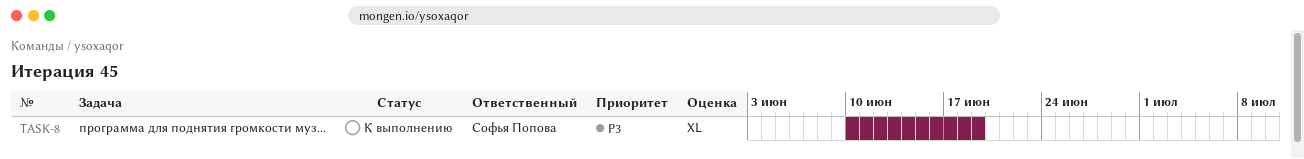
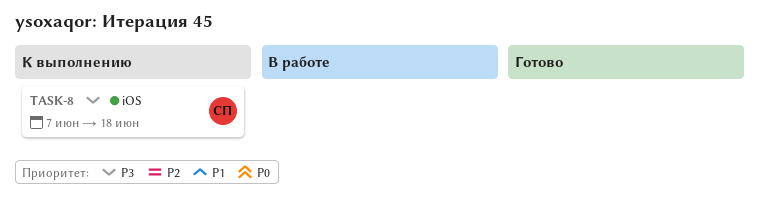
TASK-8, start: Jun 10 -> Jun 7
TASK-8, due: Jun 19 -> Jun 18

